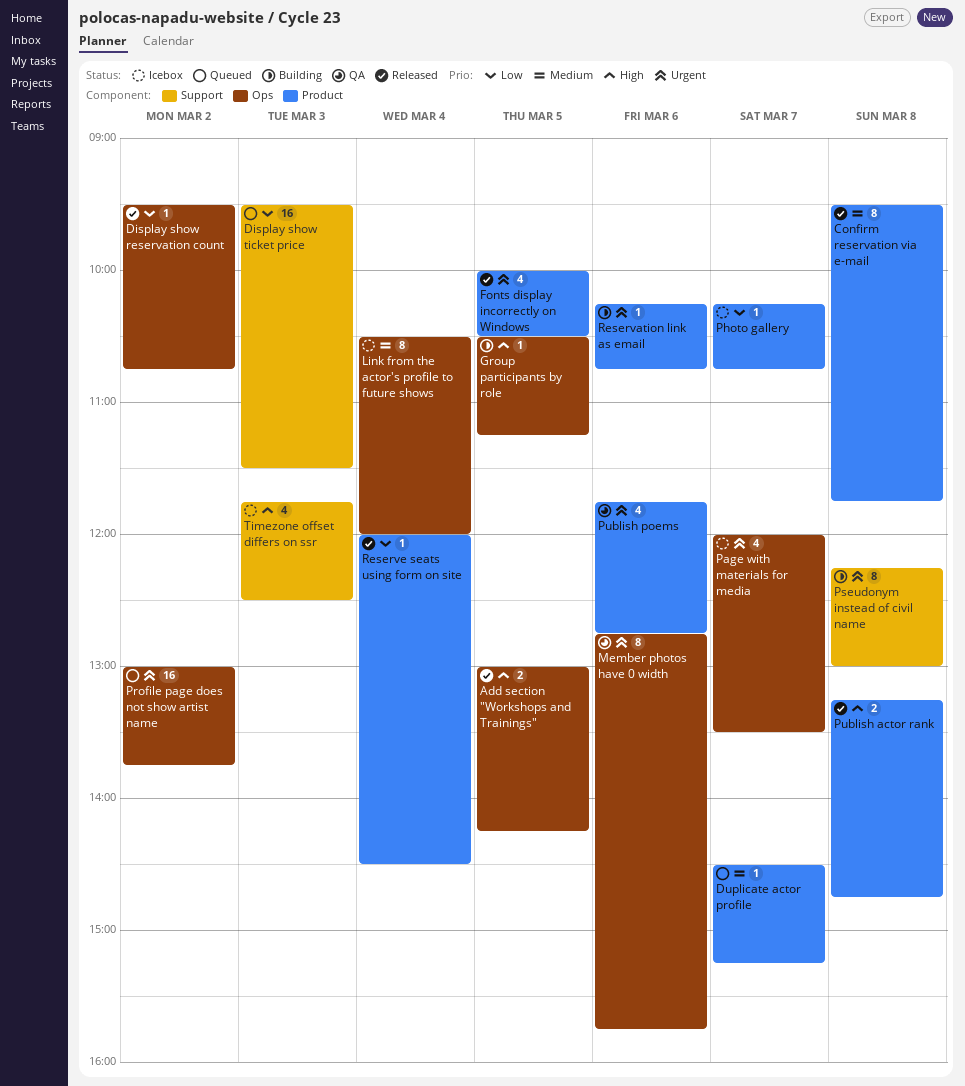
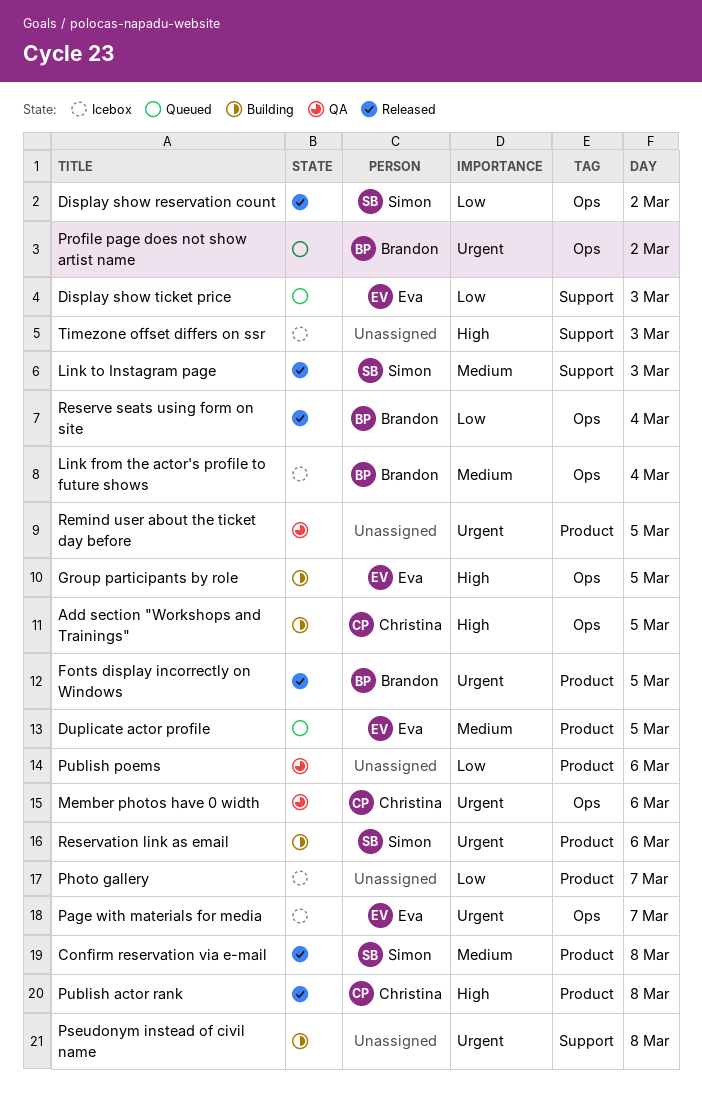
Add section "Workshops and Trainings", status: Released -> Building
Duplicate actor profile, day: Mar 7 -> Mar 5
Link to Instagram page: none -> present
Publish poems, priority: Urgent -> Low
Remind user about the ticket day before: none -> present
Reserve seats using form on site, label: Product -> Ops

